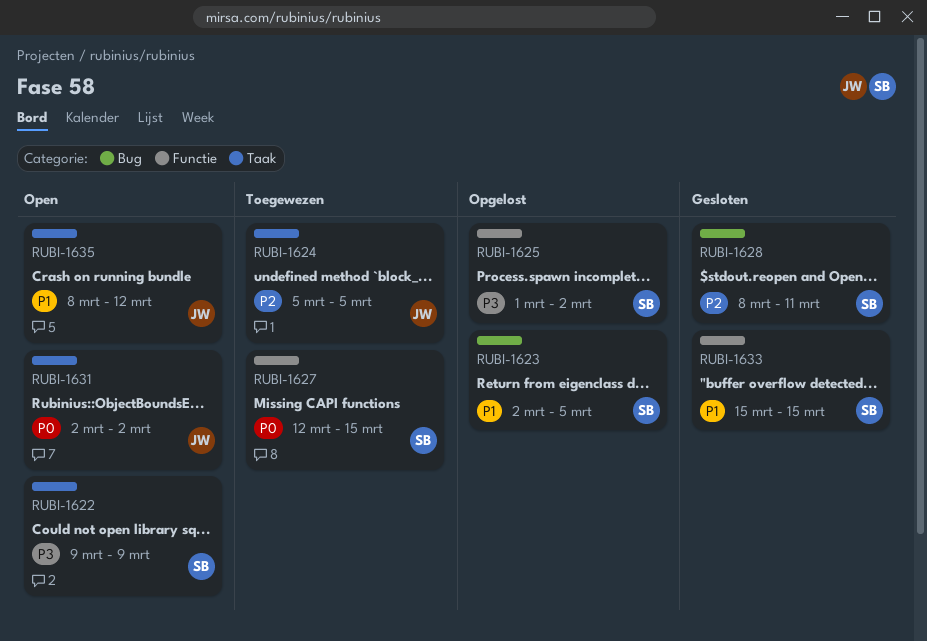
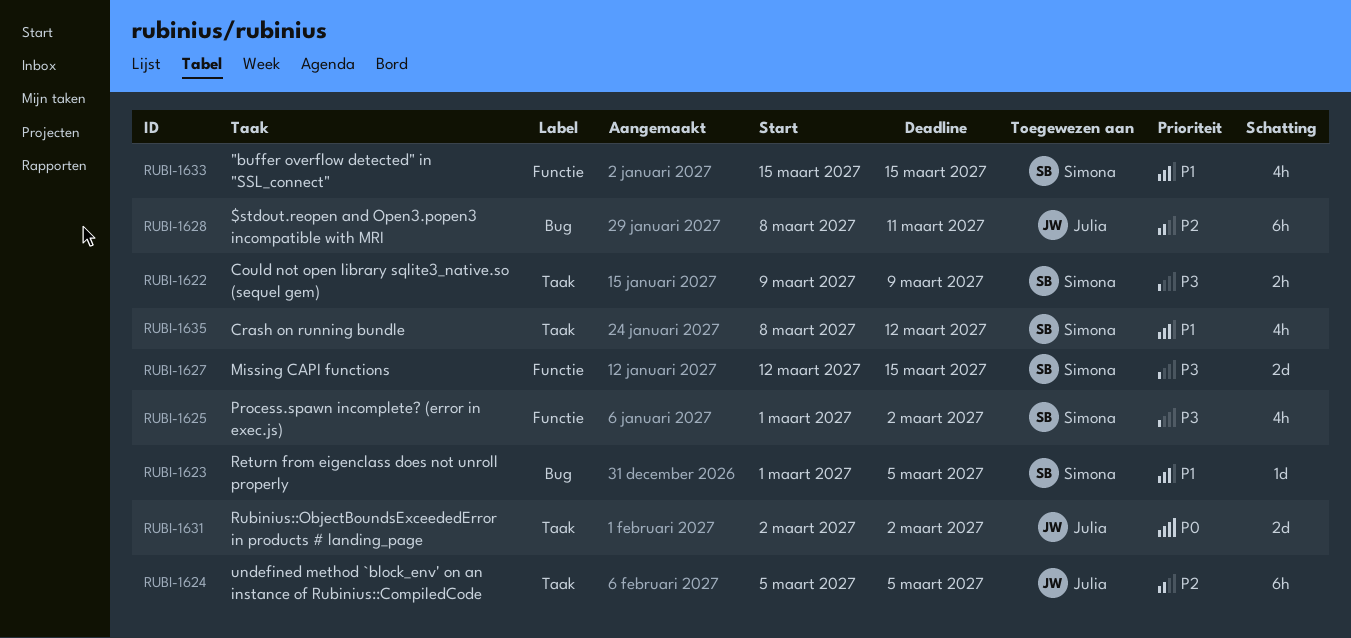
RUBI-1623, start: Mar 2 -> Mar 1
RUBI-1627, priority: P0 -> P3
RUBI-1628, owner: Simona -> Julia
RUBI-1635, owner: Julia -> Simona

